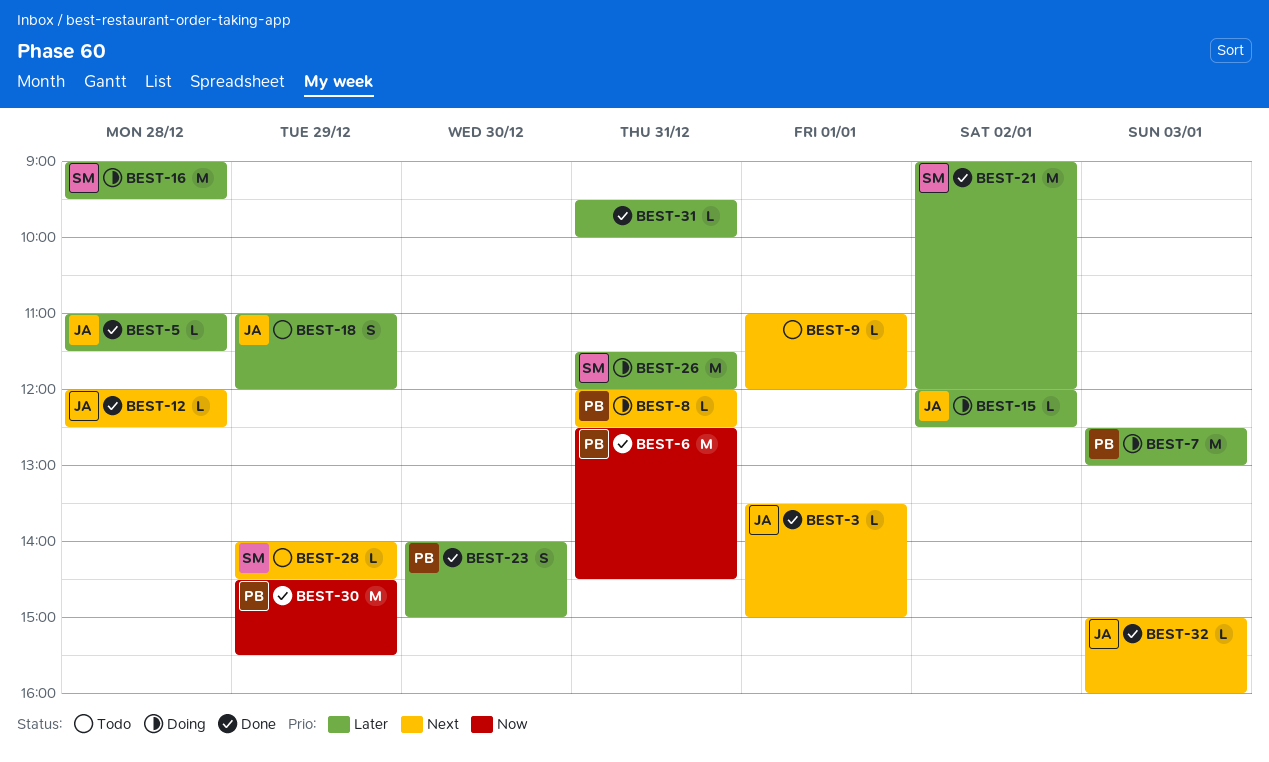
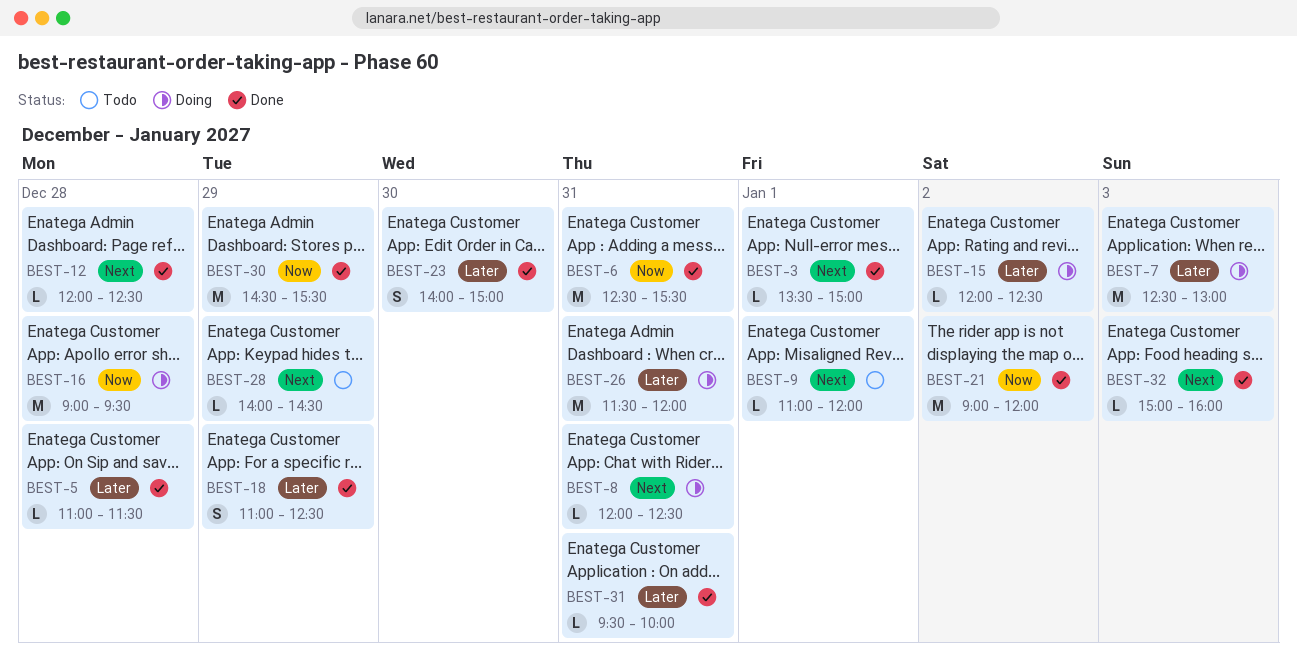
BEST-6, ends: 14:30 -> 15:30
BEST-16, priority: Later -> Now
BEST-18, status: Todo -> Done
BEST-18, ends: 12:00 -> 12:30
BEST-21, priority: Later -> Now

